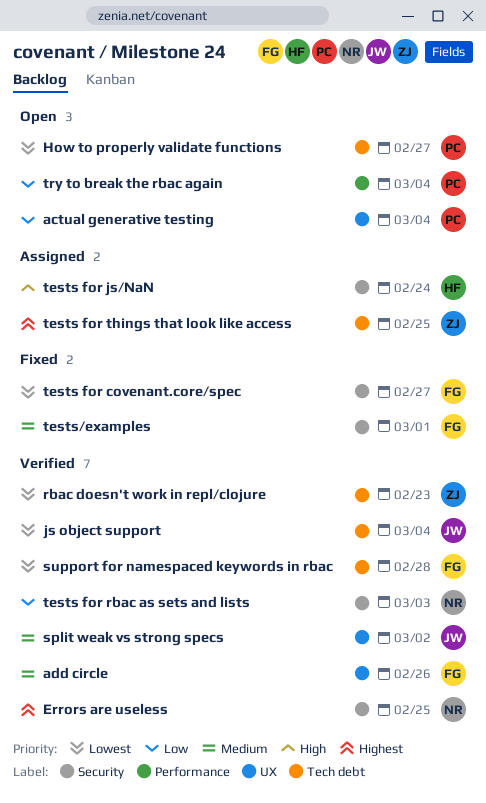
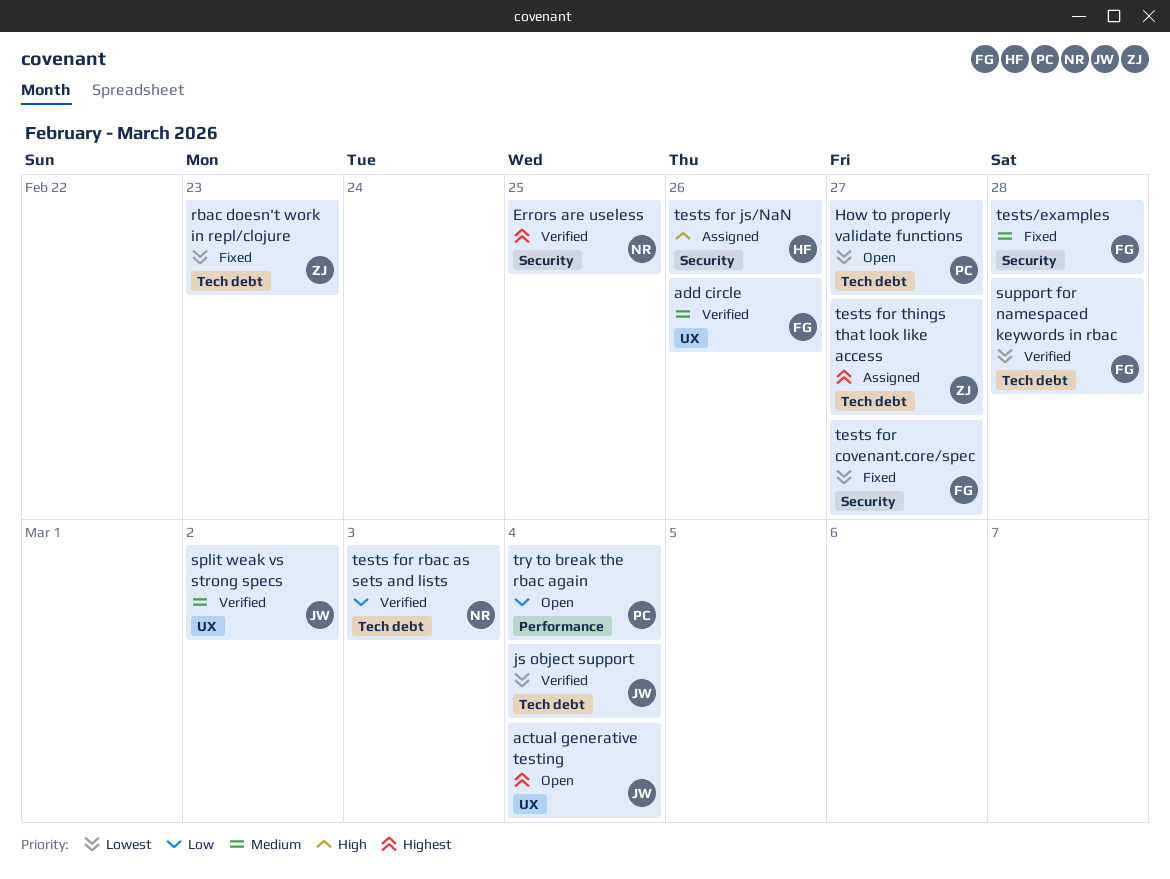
actual generative testing, owner: PC -> JW
actual generative testing, priority: Low -> Highest
rbac doesn't work in repl/clojure, status: Verified -> Fixed
tests for js/NaN, due: Feb 24 -> Feb 26
tests for rbac as sets and lists, label: Security -> Tech debt
tests for things that look like access, due: Feb 25 -> Feb 27
tests/examples, due: Mar 1 -> Feb 28

